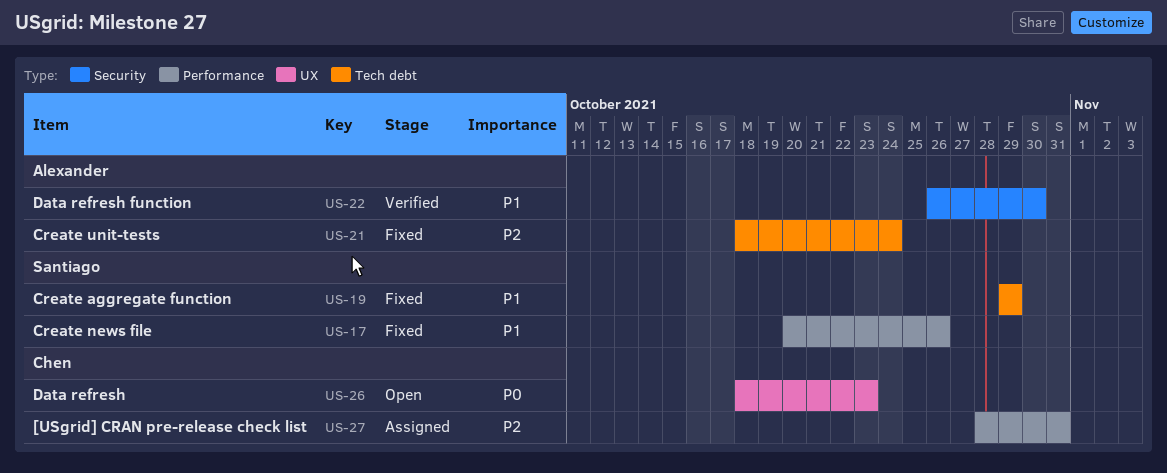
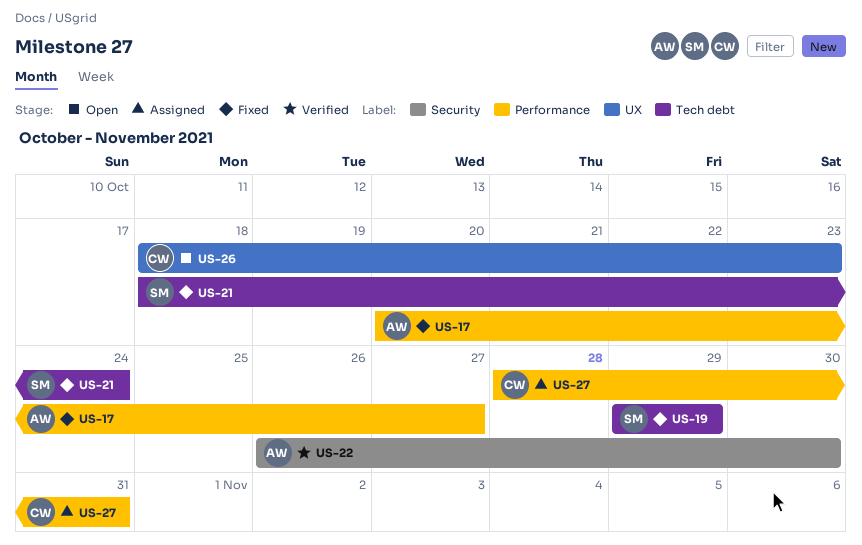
US-17, owner: Santiago -> Alexander
US-17, due: Oct 26 -> Oct 27
US-21, owner: Alexander -> Santiago

